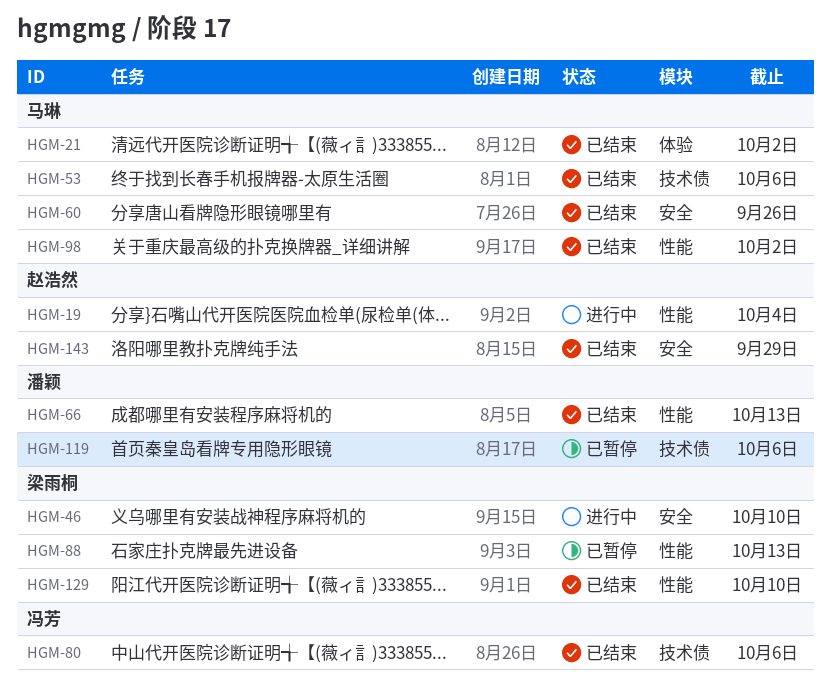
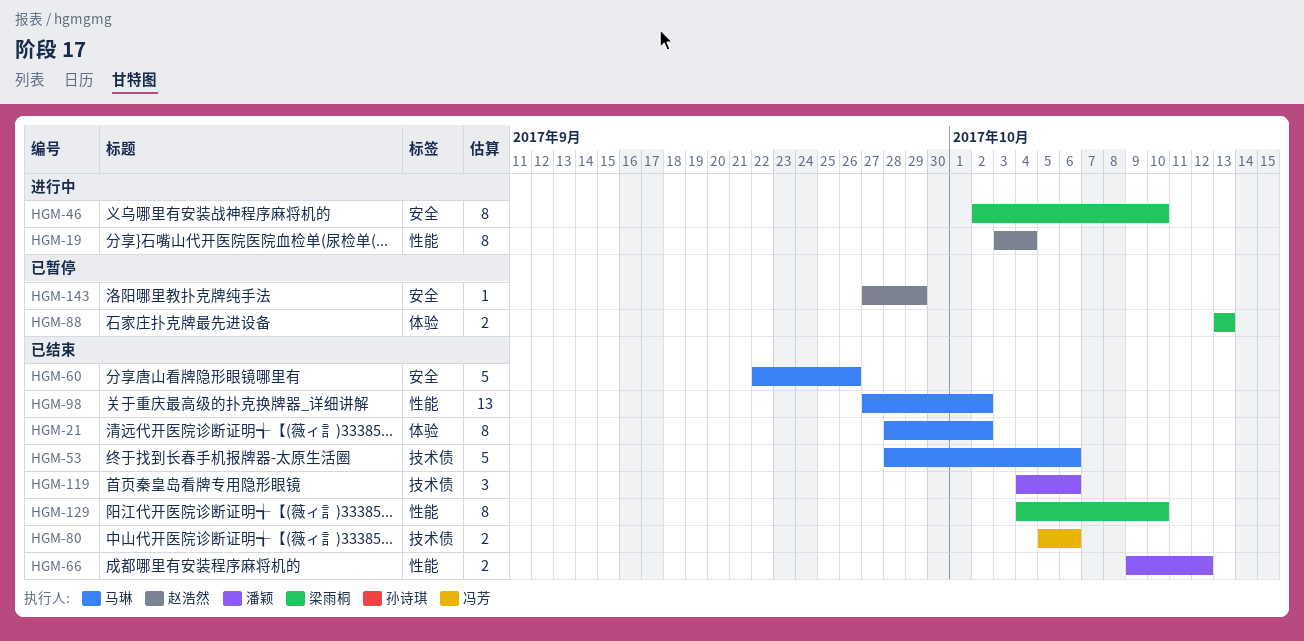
HGM-66, due: Oct 13 -> Oct 12
HGM-88, label: 性能 -> 体验
HGM-119, status: 已暂停 -> 已结束
HGM-143, status: 已结束 -> 已暂停

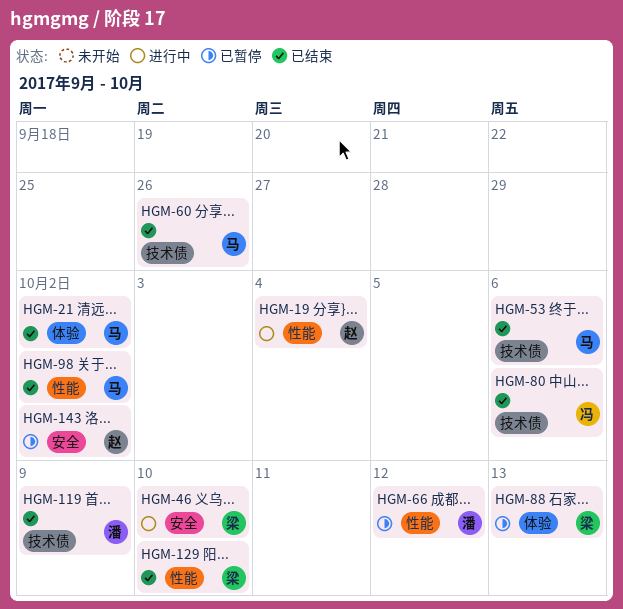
HGM-60, label: 安全 -> 技术债
HGM-66, status: 已结束 -> 已暂停
HGM-119, due: Oct 6 -> Oct 9
HGM-143, due: Sep 29 -> Oct 2

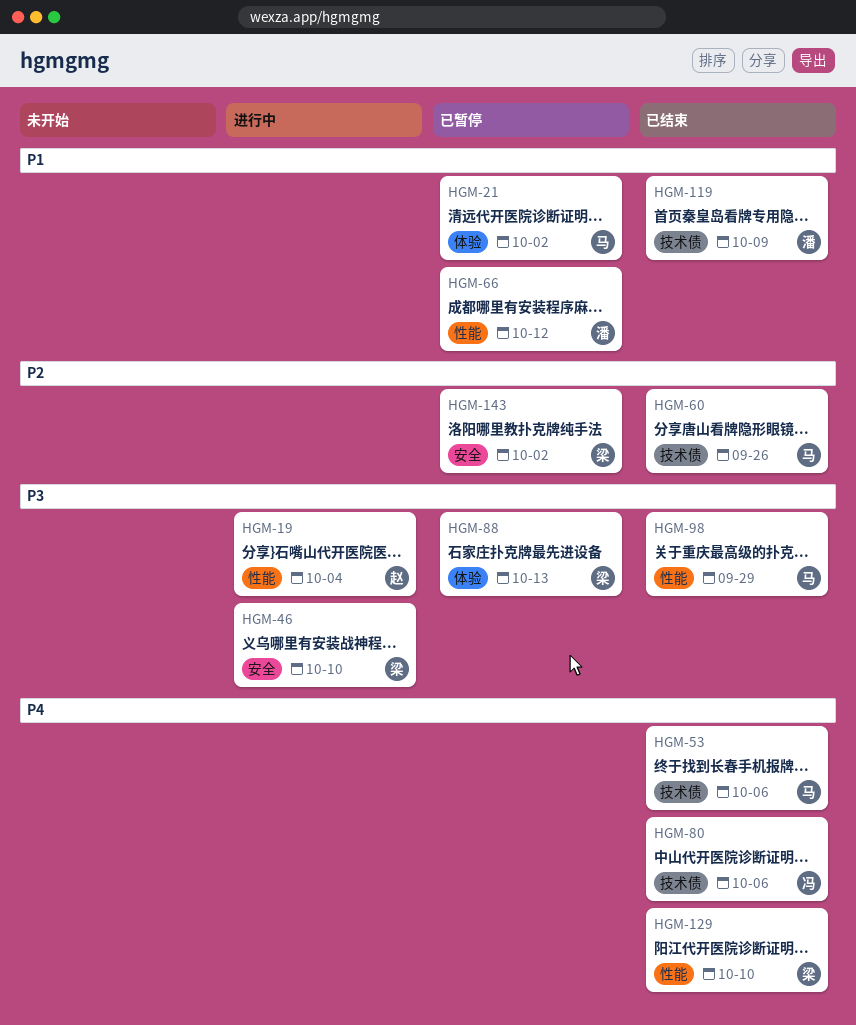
HGM-21, status: 已结束 -> 已暂停
HGM-98, due: Oct 2 -> Sep 29
HGM-143, owner: 赵 -> 梁

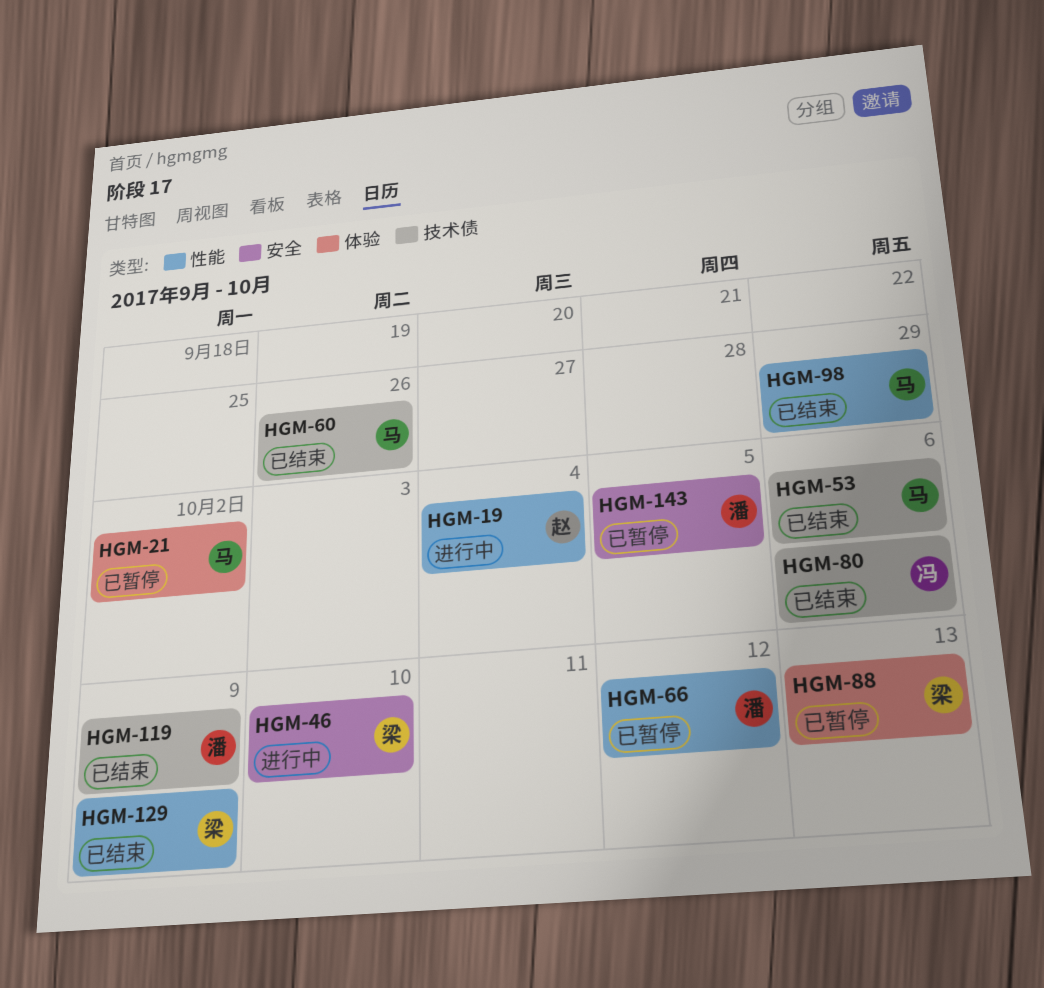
HGM-129, due: Oct 10 -> Oct 9
HGM-143, owner: 梁 -> 潘
HGM-143, due: Oct 2 -> Oct 5

